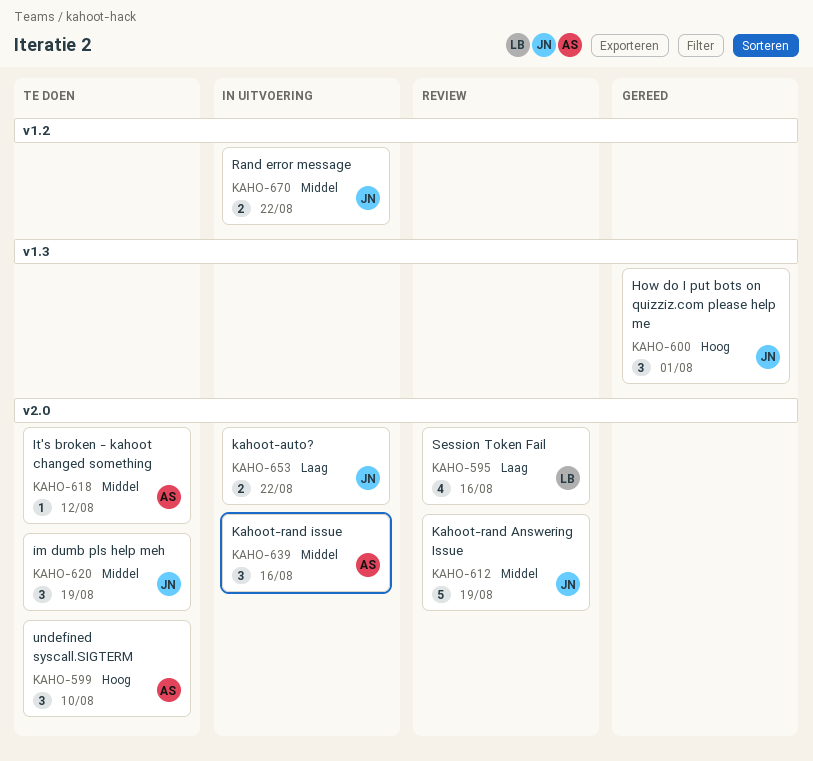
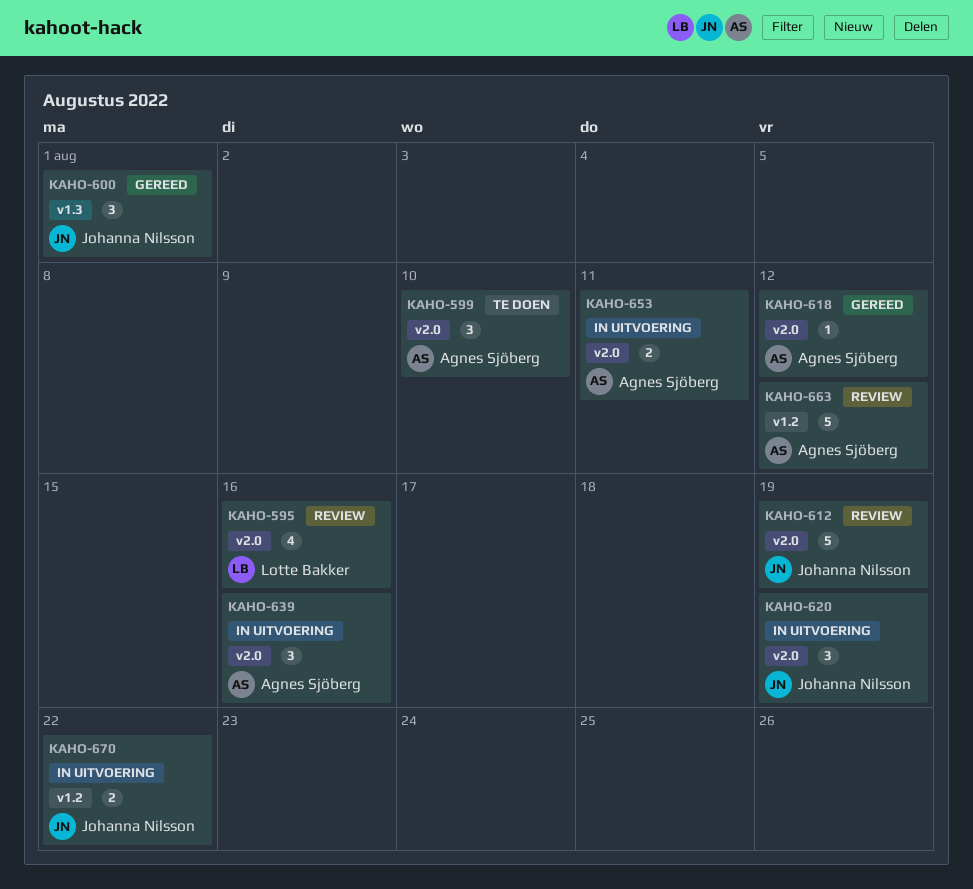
KAHO-618, status: Te doen -> Gereed
KAHO-620, status: Te doen -> In uitvoering
KAHO-653, owner: Johanna Nilsson -> Agnes Sjöberg
KAHO-653, due: Aug 22 -> Aug 11
KAHO-663: none -> present

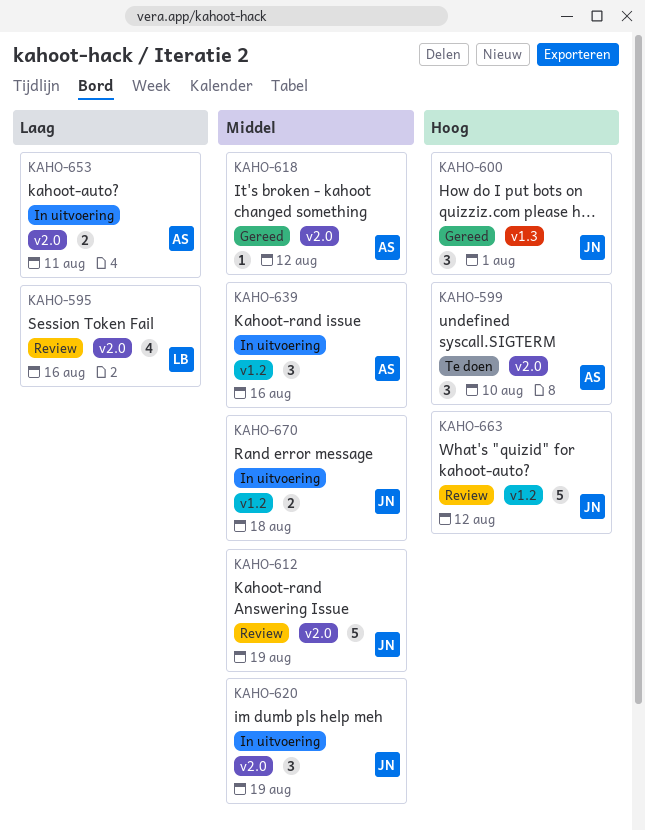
KAHO-639, label: v2.0 -> v1.2
KAHO-663, owner: Agnes Sjöberg -> Johanna Nilsson
KAHO-670, due: Aug 22 -> Aug 18

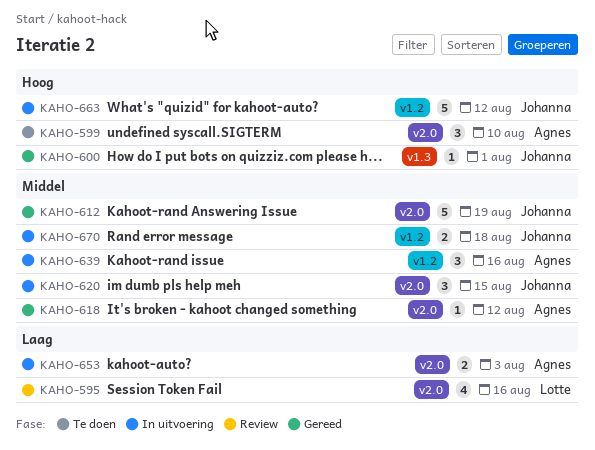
KAHO-600, estimate: 3 -> 1
KAHO-612, status: Review -> Gereed
KAHO-620, due: Aug 19 -> Aug 15
KAHO-653, due: Aug 11 -> Aug 3
KAHO-663, status: Review -> In uitvoering

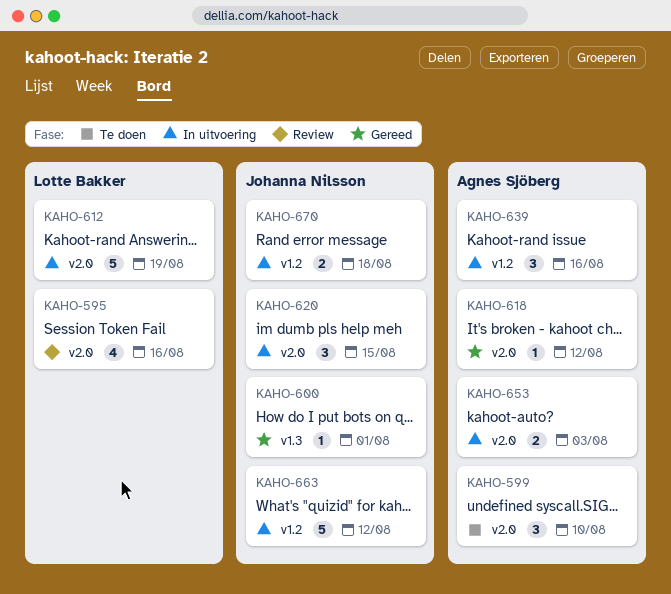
KAHO-612, status: Gereed -> In uitvoering
KAHO-612, owner: Johanna Nilsson -> Lotte Bakker

